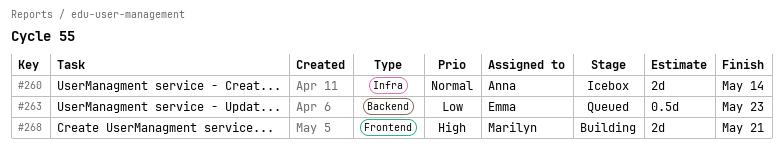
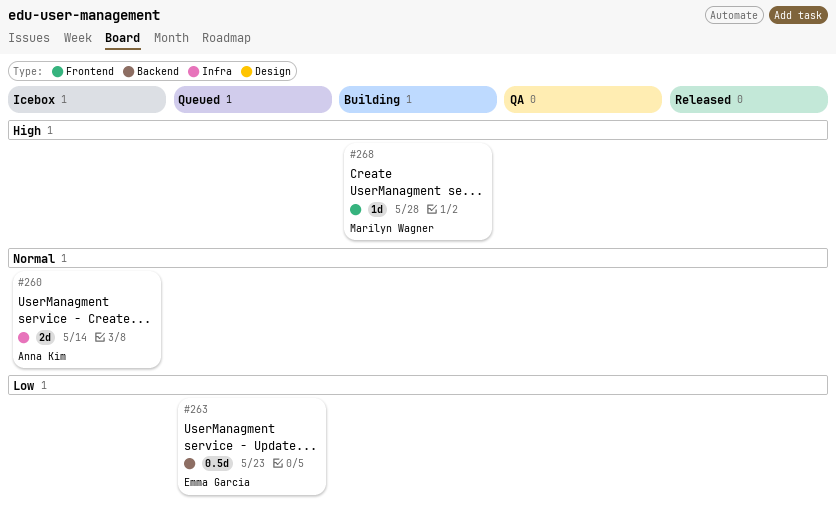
#268, estimate: 2d -> 1d
#268, due: May 21 -> May 28

